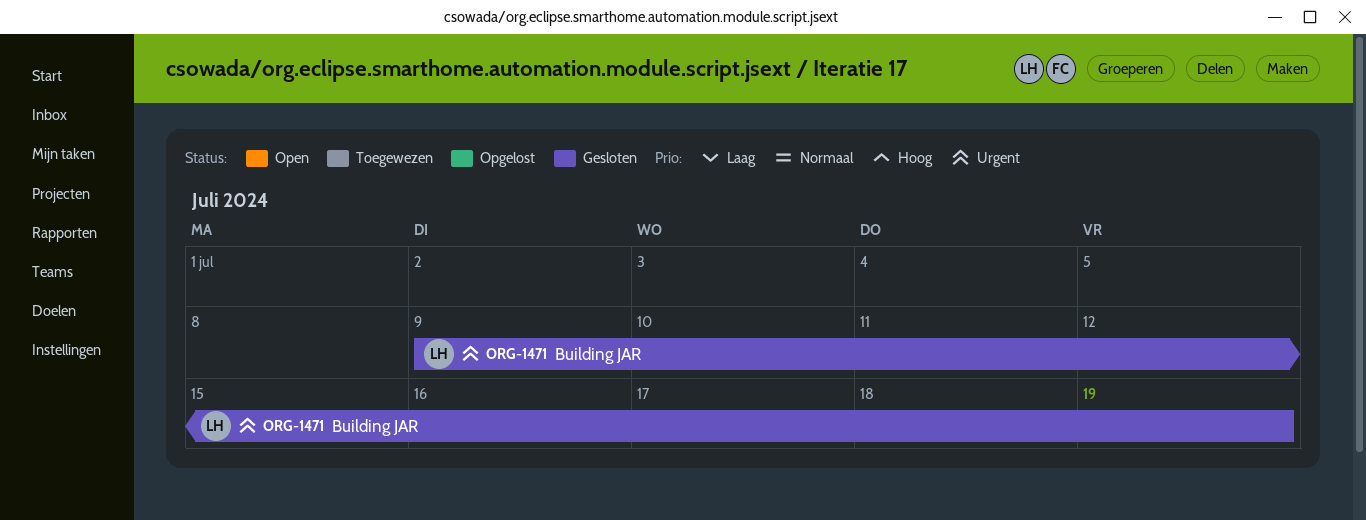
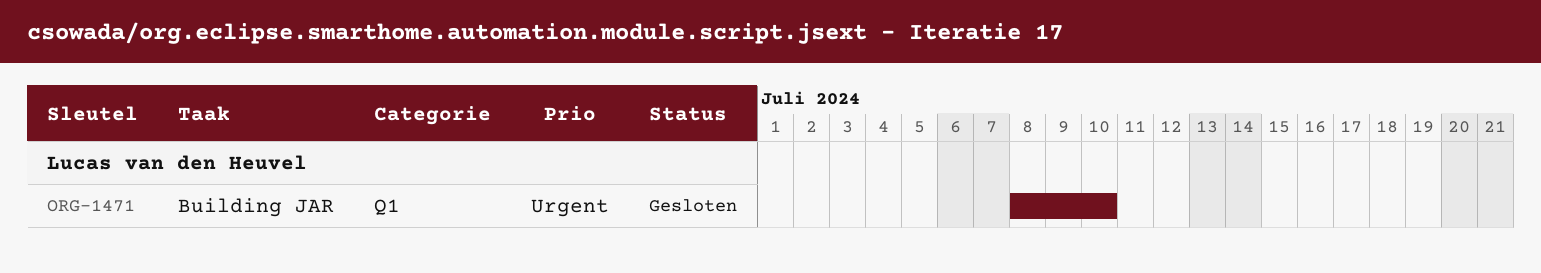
ORG-1471, start: Jul 9 -> Jul 8
ORG-1471, due: Jul 19 -> Jul 10

